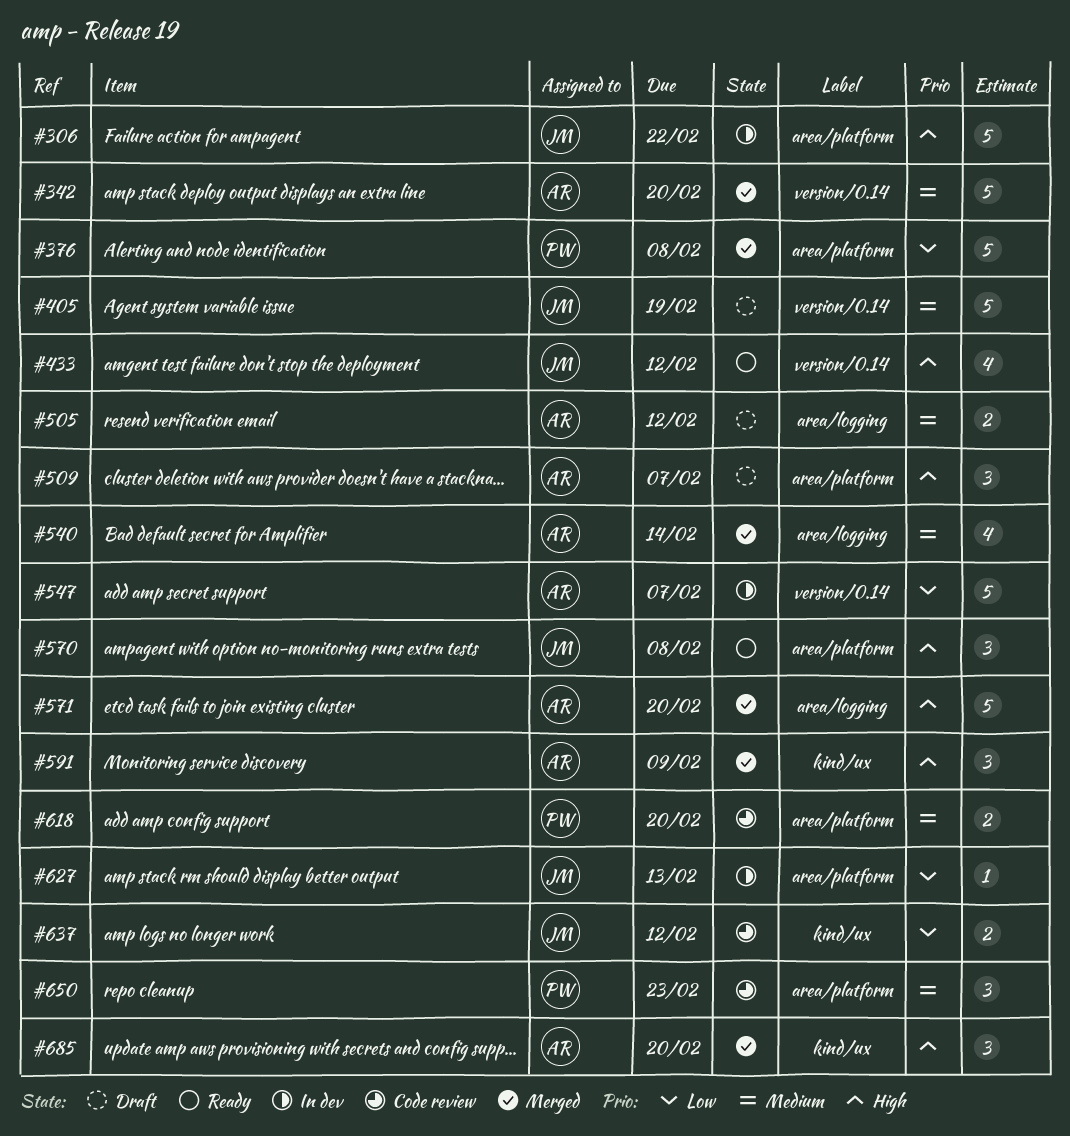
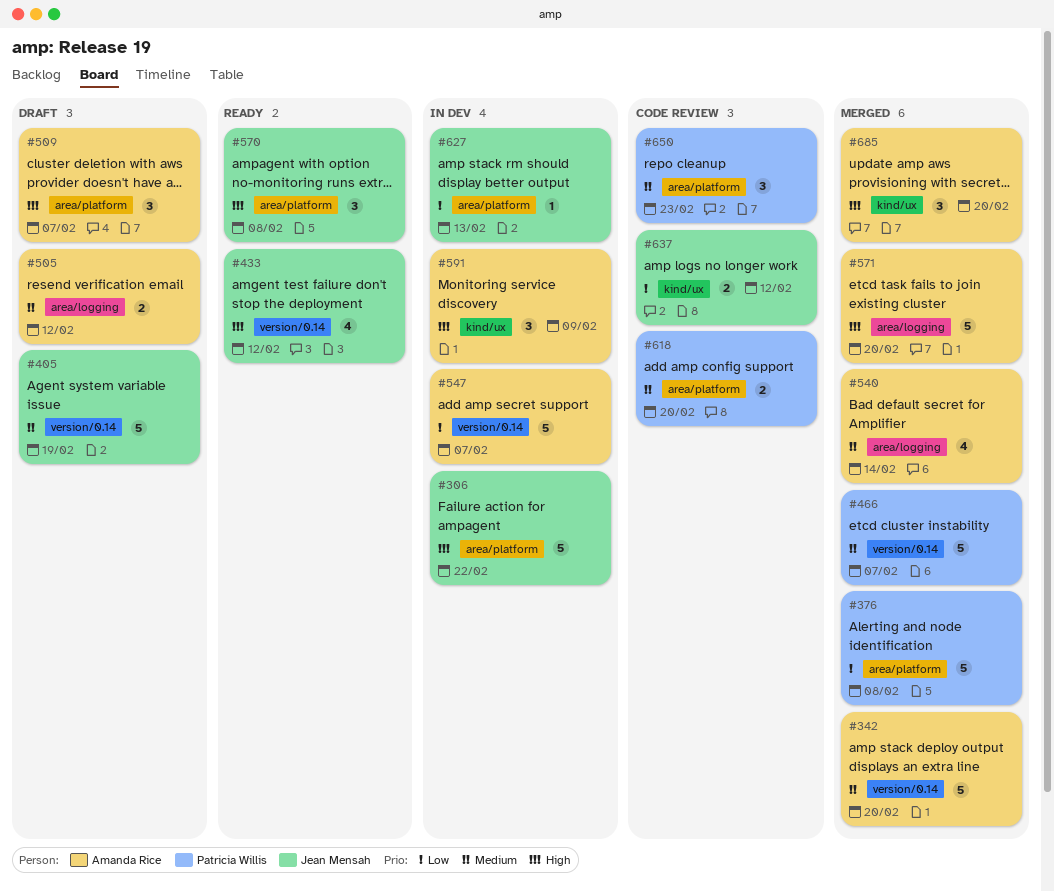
#466: none -> present
#591, status: Merged -> In dev

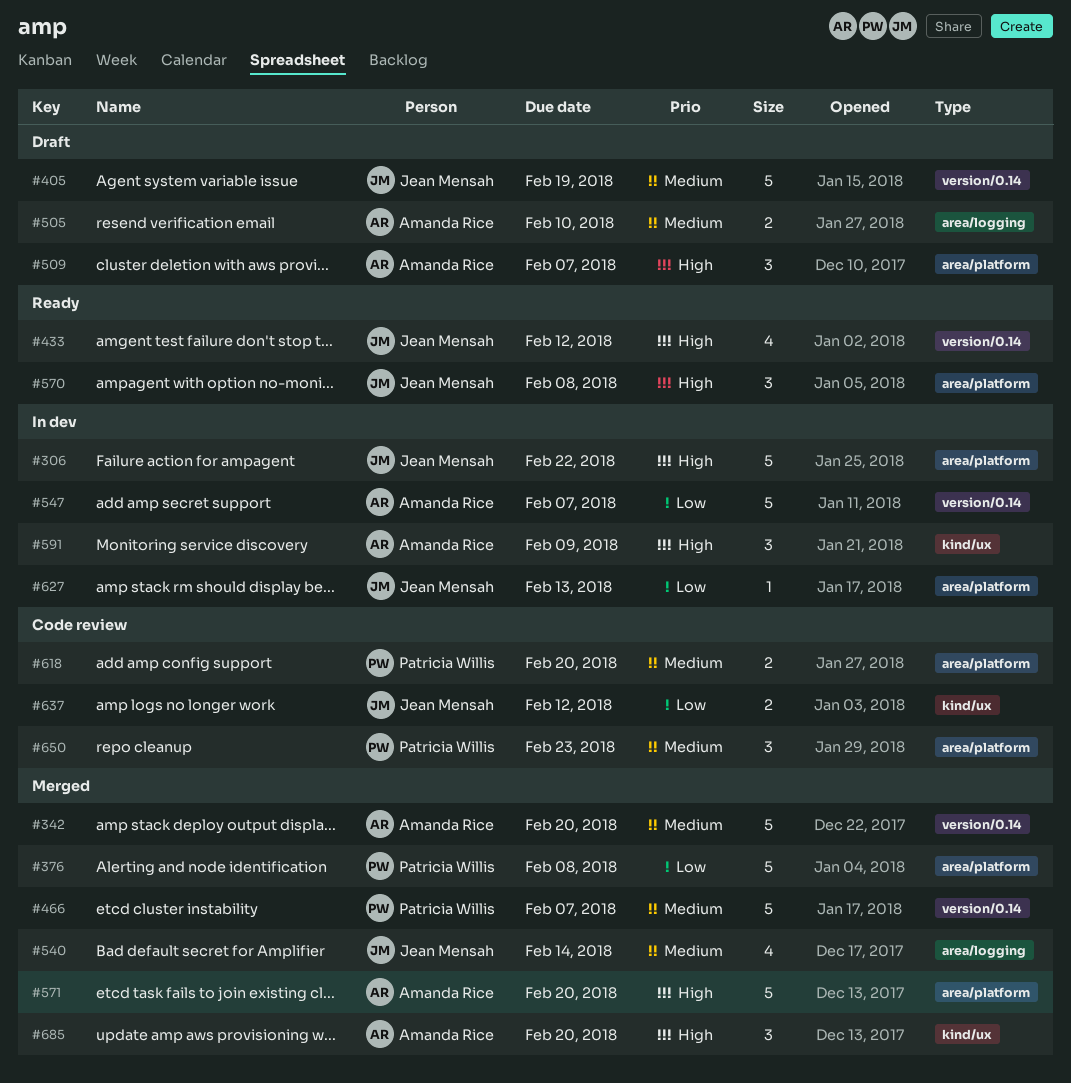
#505, due: Feb 12 -> Feb 10
#540, owner: Amanda Rice -> Jean Mensah
#571, label: area/logging -> area/platform

